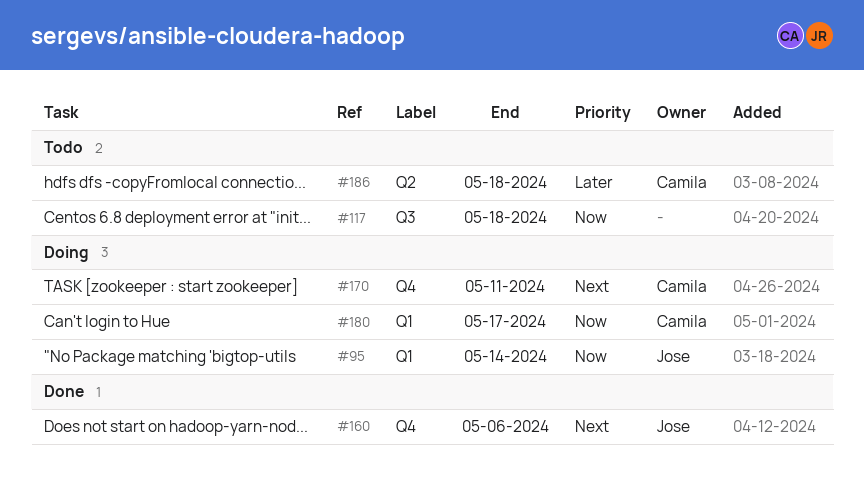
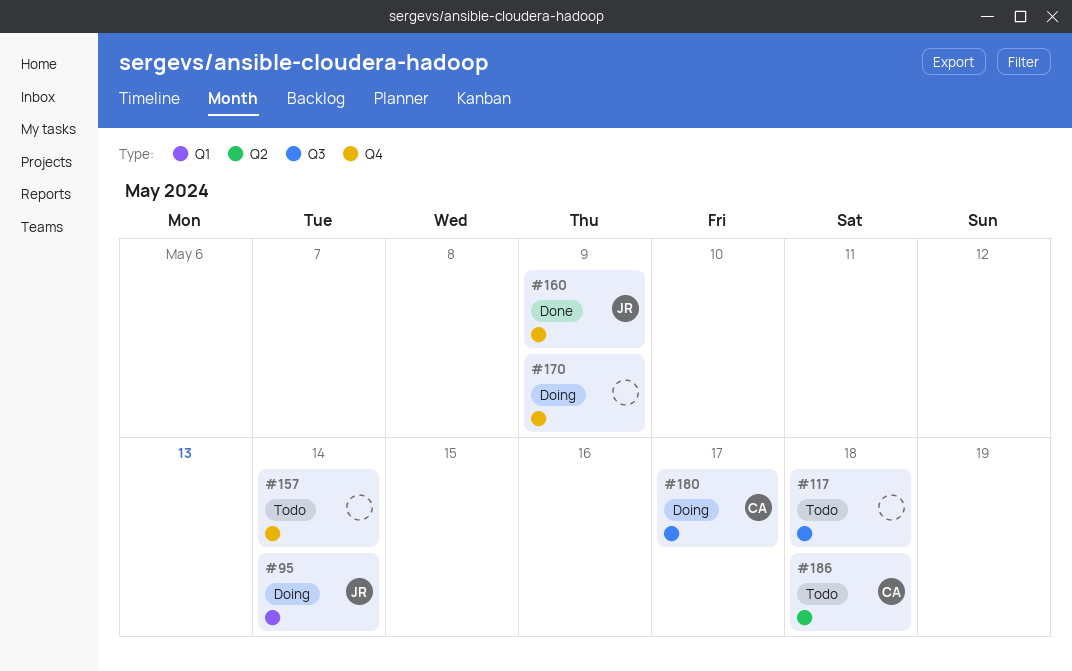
#157: none -> present
#160, due: May 6 -> May 9
#170, owner: Camila -> none
#170, due: May 11 -> May 9
#180, label: Q1 -> Q3

